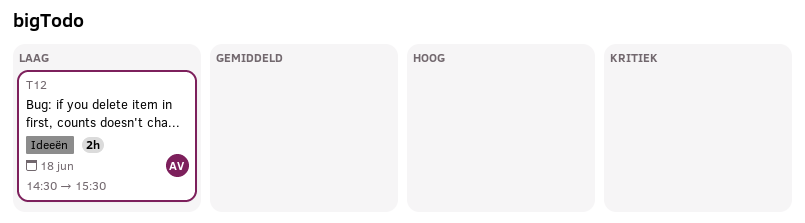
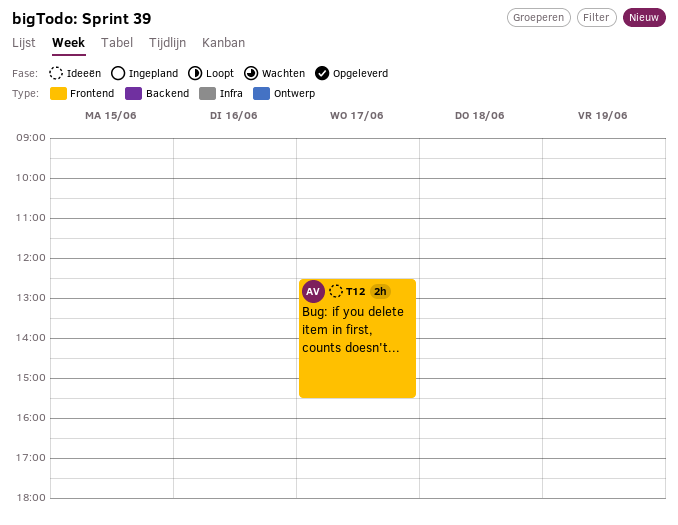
T12, day: Jun 18 -> Jun 17
T12, begins: 14:30 -> 12:30

